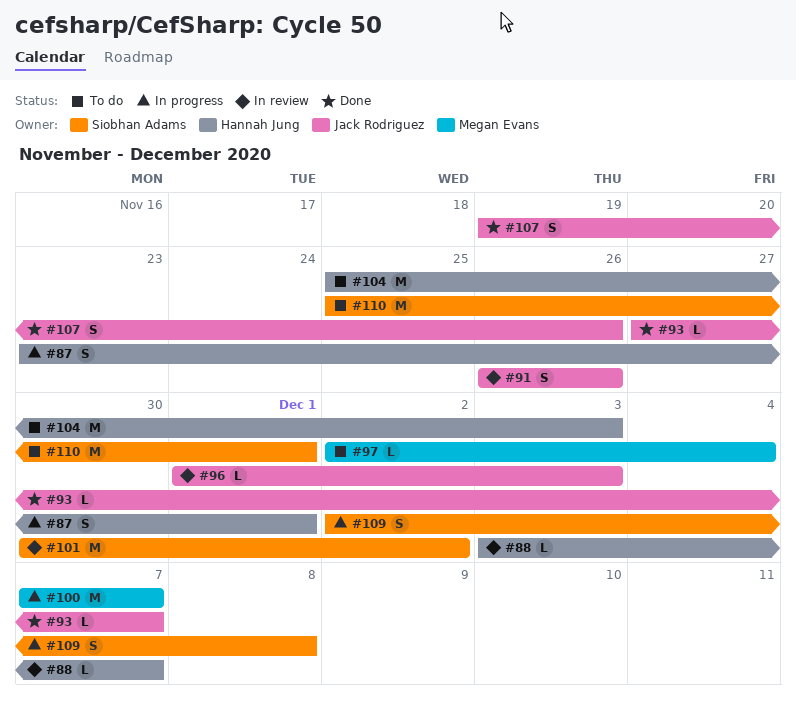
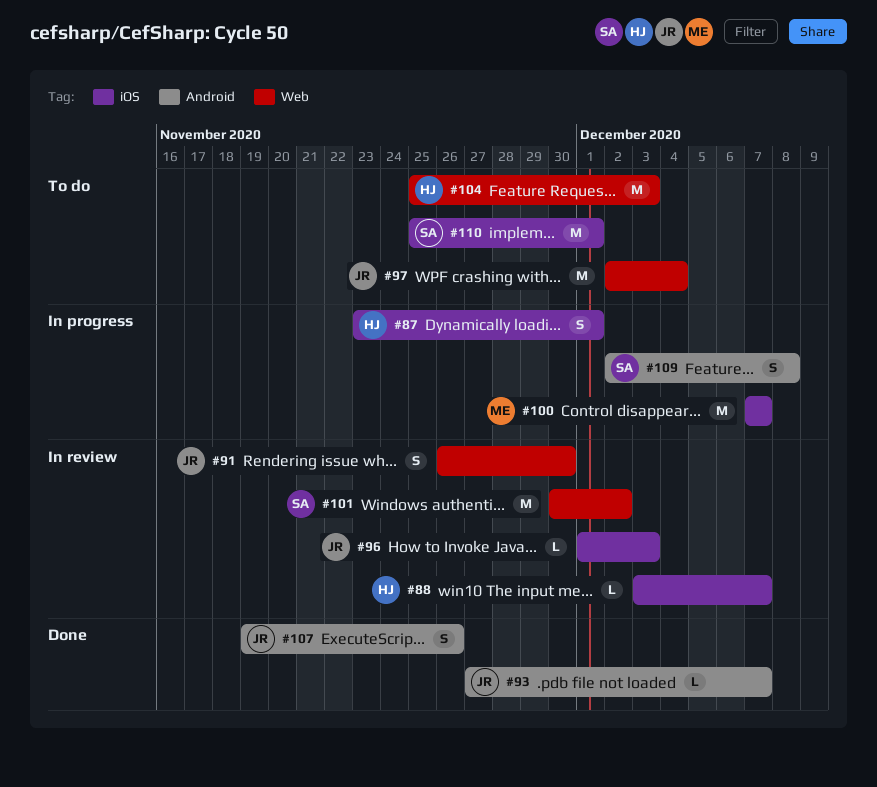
#91, due: Nov 26 -> Nov 30
#97, owner: Megan Evans -> Jack Rodriguez
#97, estimate: L -> M

